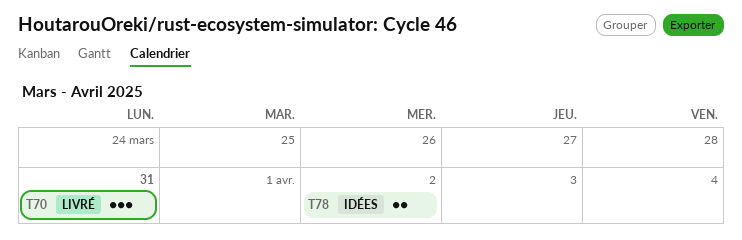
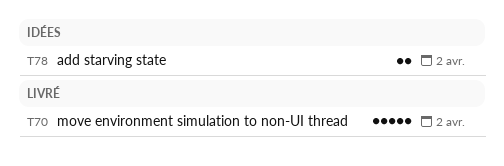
T70, estimate: 3 -> 5
T70, due: Mar 31 -> Apr 2

